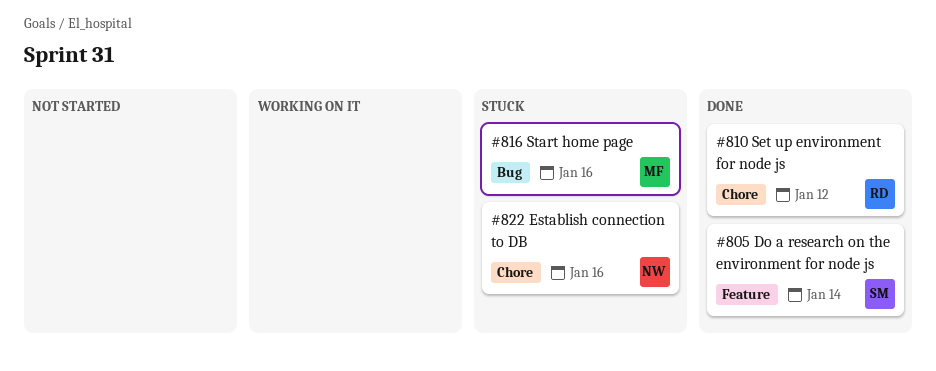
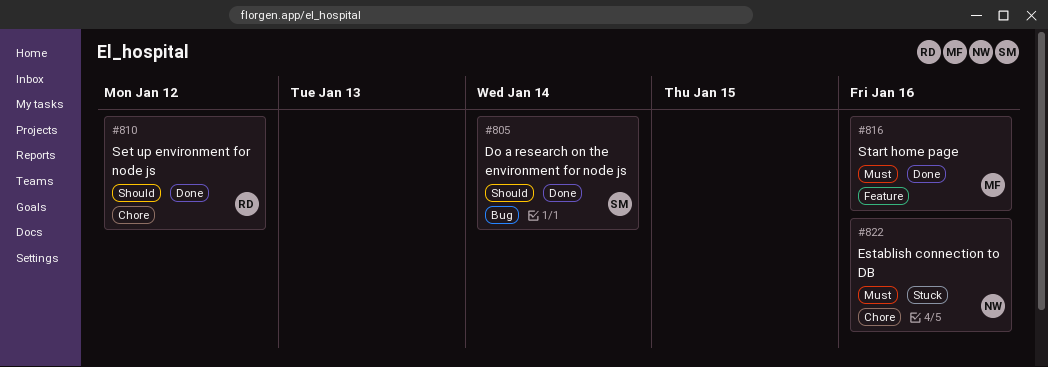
#805, label: Feature -> Bug
#816, status: Stuck -> Done
#816, label: Bug -> Feature

